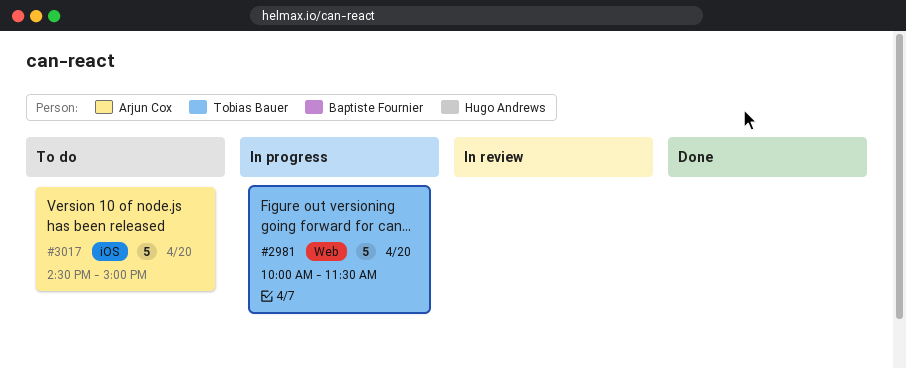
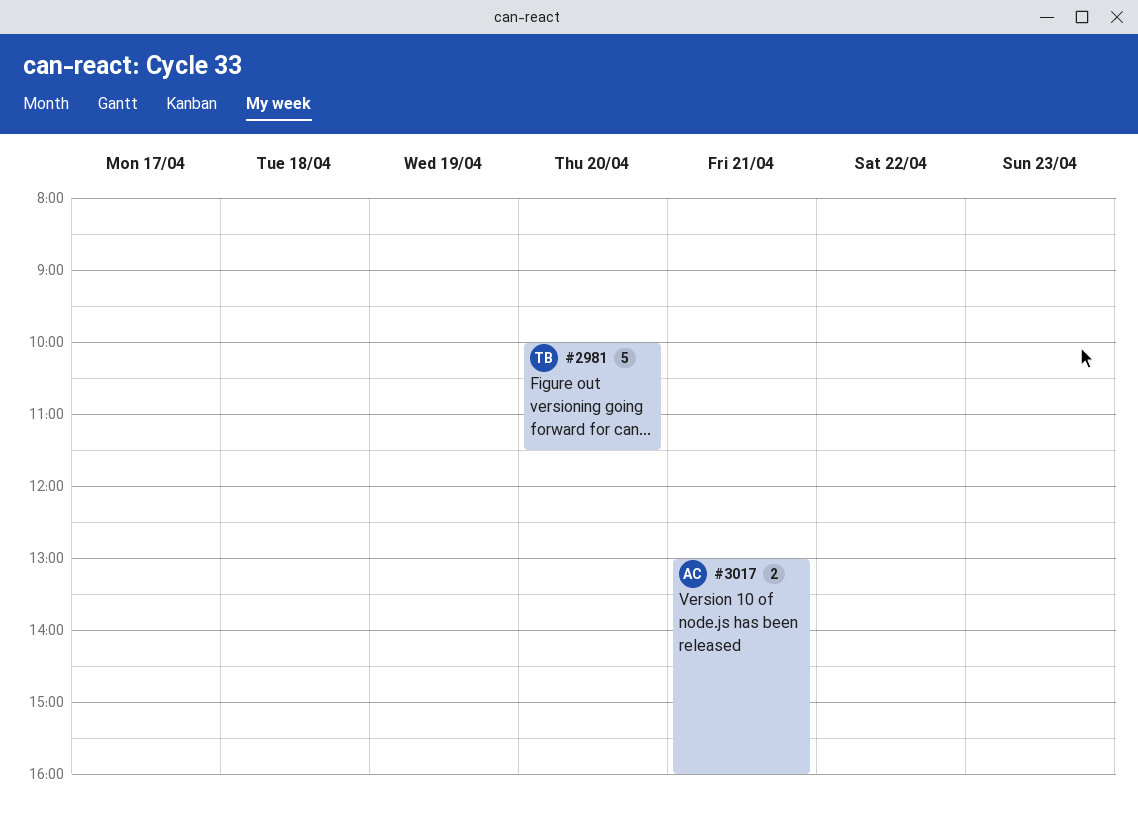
#3017, estimate: 5 -> 2
#3017, day: Apr 20 -> Apr 21
#3017, begins: 14:30 -> 13:00
#3017, ends: 15:00 -> 16:00

